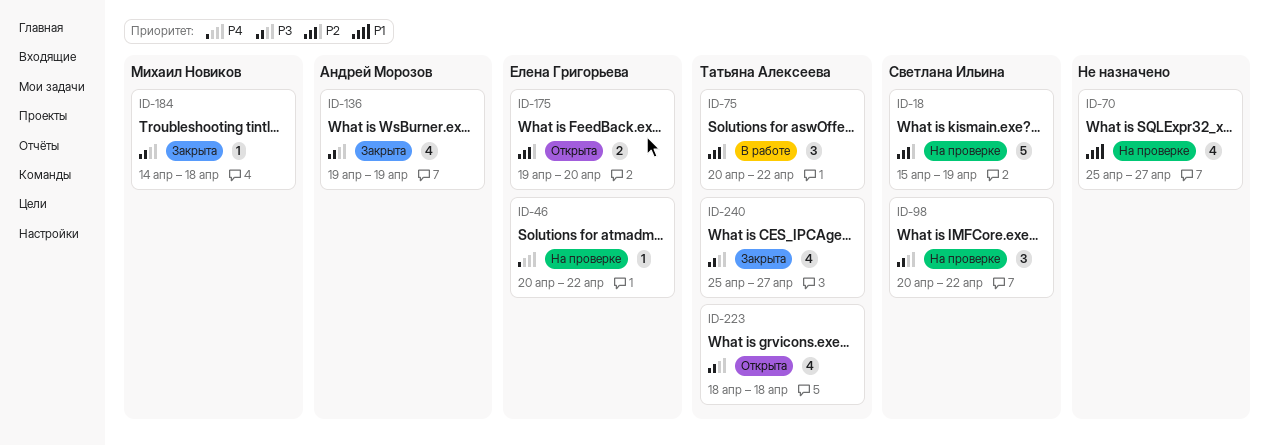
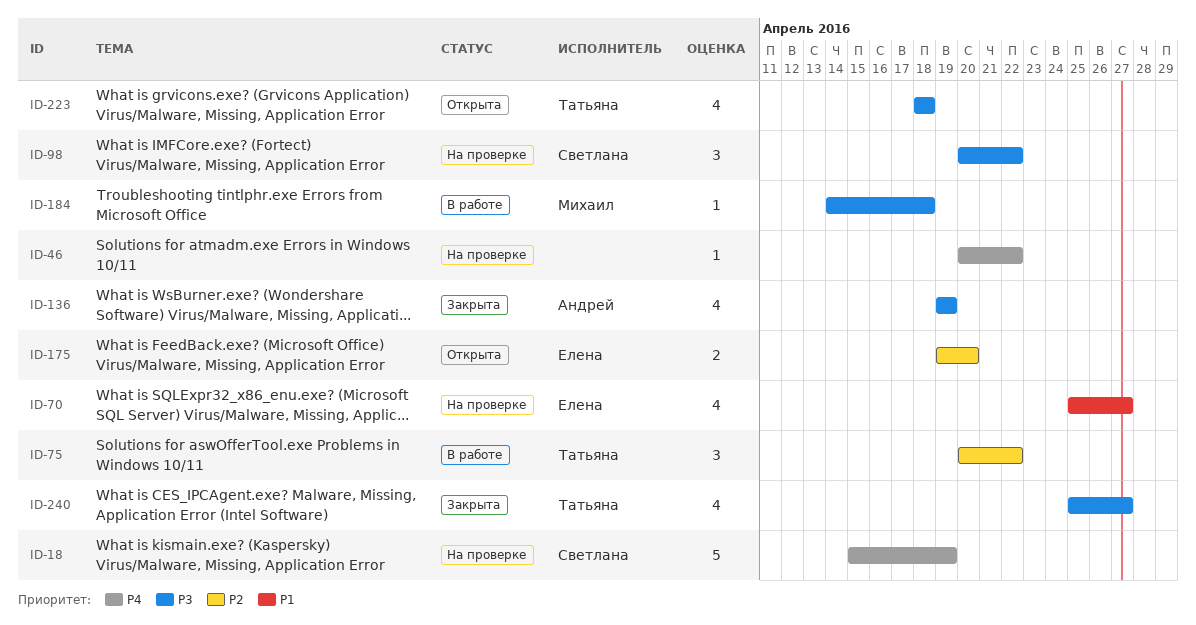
ID-18, priority: P2 -> P4
ID-46, owner: Елена Григорьева -> none
ID-70, owner: none -> Елена Григорьева
ID-184, status: Закрыта -> В работе

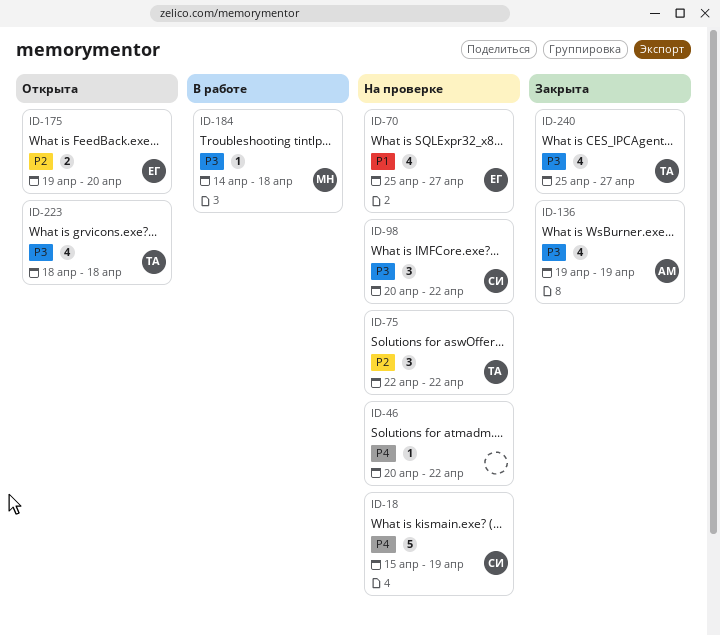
ID-75, status: В работе -> На проверке
ID-75, start: Apr 20 -> Apr 22

